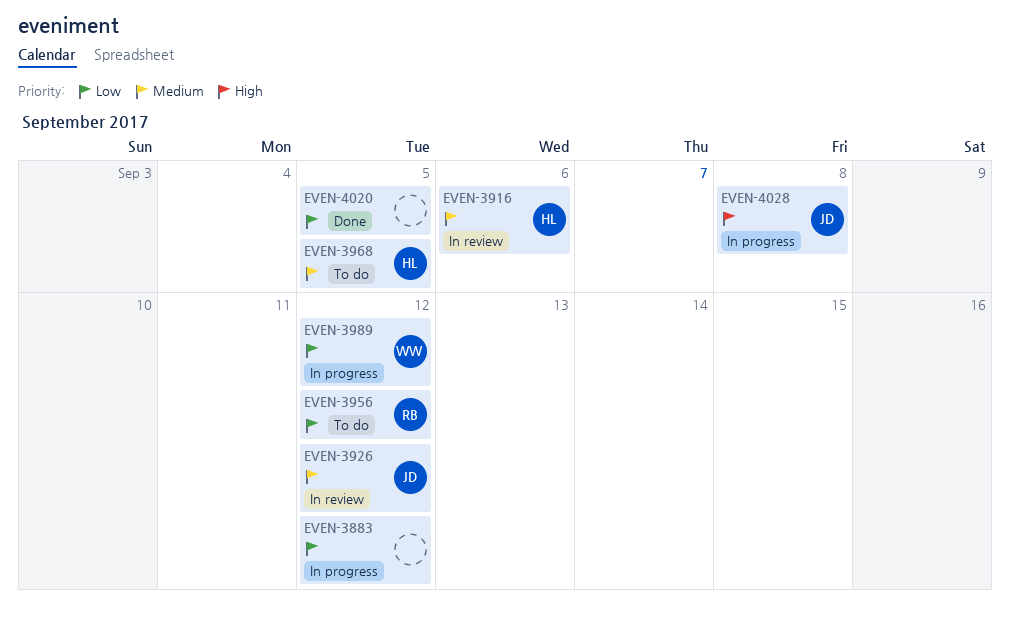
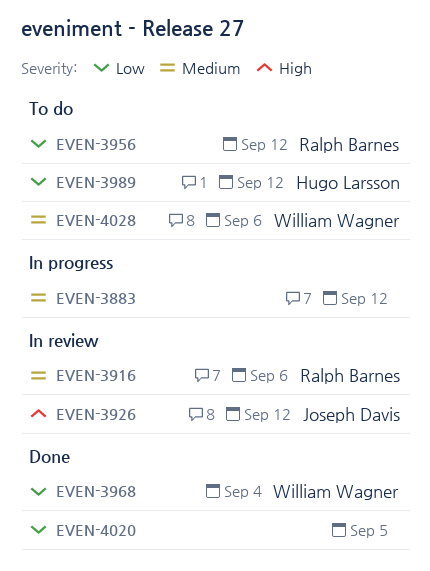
EVEN-3883, priority: Low -> Medium
EVEN-3916, owner: Hugo Larsson -> Ralph Barnes
EVEN-3926, priority: Medium -> High
EVEN-3968, status: To do -> Done
EVEN-3968, owner: Hugo Larsson -> William Wagner
EVEN-3968, priority: Medium -> Low
EVEN-3968, due: Sep 5 -> Sep 4
EVEN-3989, status: In progress -> To do
EVEN-3989, owner: William Wagner -> Hugo Larsson
EVEN-4028, status: In progress -> To do
EVEN-4028, owner: Joseph Davis -> William Wagner
EVEN-4028, priority: High -> Medium
EVEN-4028, due: Sep 8 -> Sep 6

